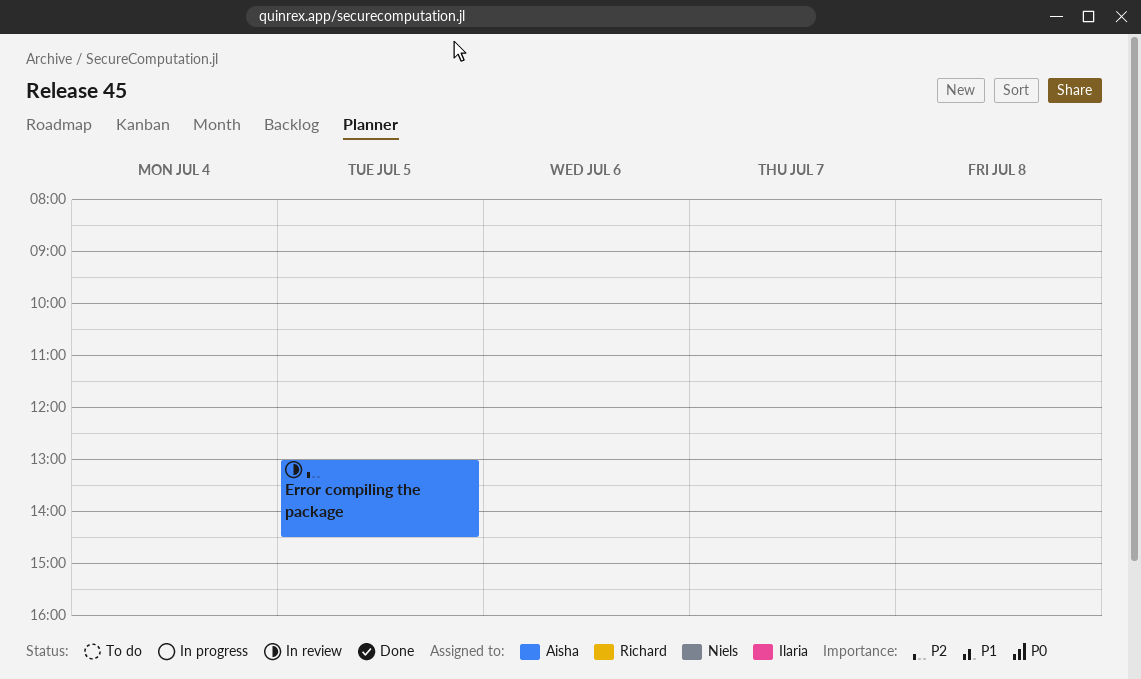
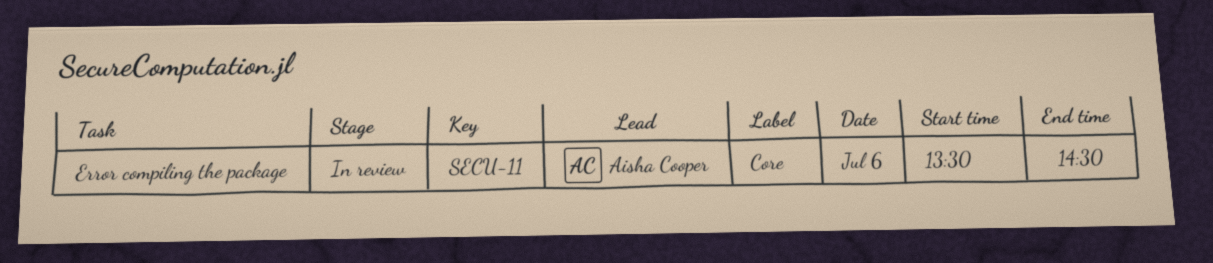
Error compiling the package, day: Jul 5 -> Jul 6
Error compiling the package, begins: 13:00 -> 13:30

